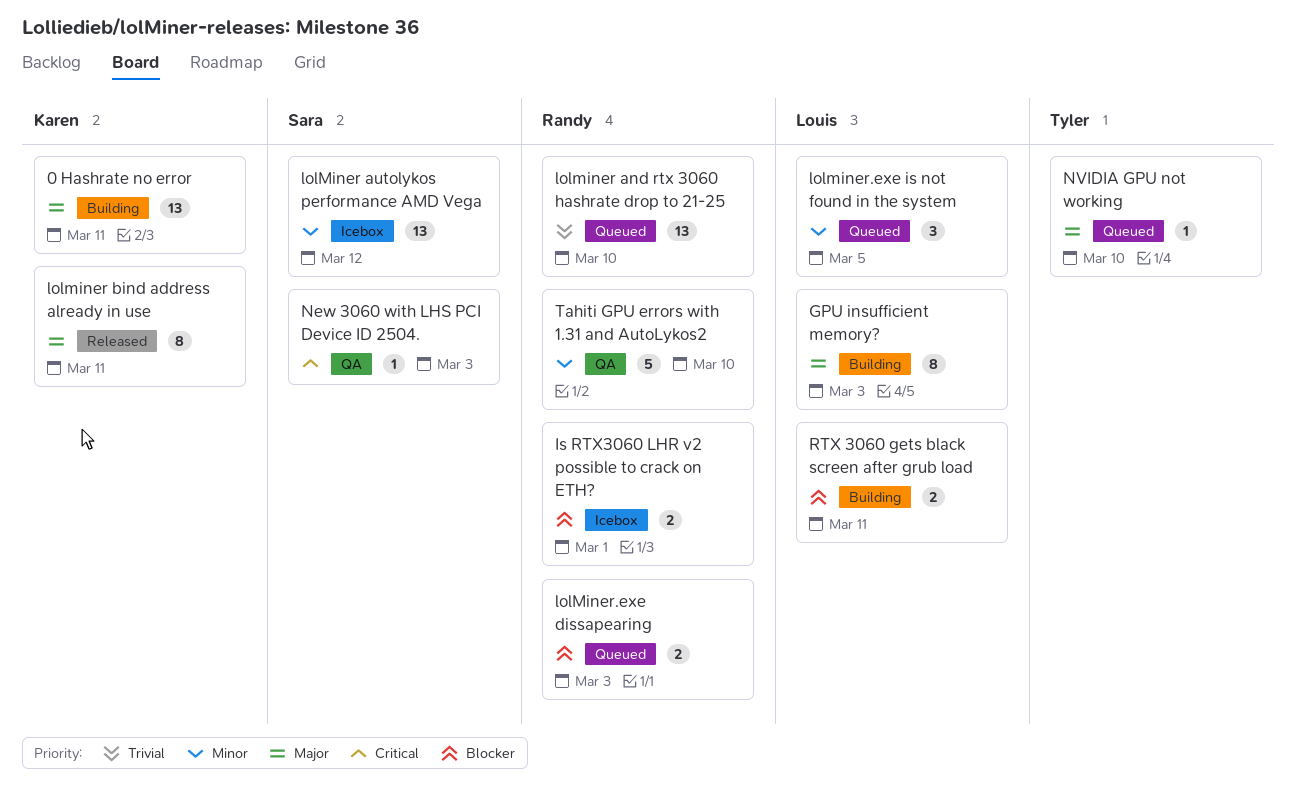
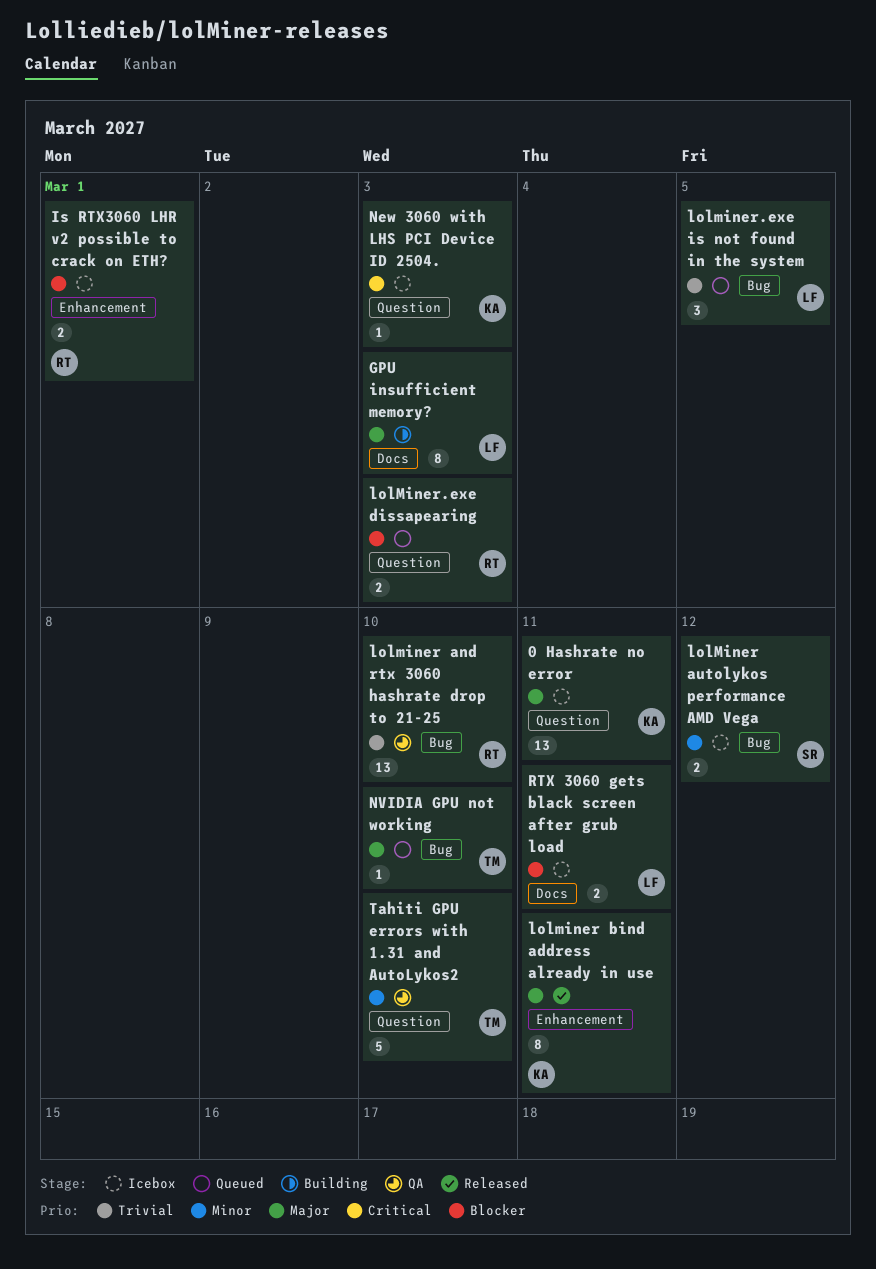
0 Hashrate no error, status: Building -> Icebox
lolminer and rtx 3060 hashrate drop to 21-25, status: Queued -> QA
lolMiner autolykos performance AMD Vega, estimate: 13 -> 2
lolminer.exe is not found in the system, priority: Minor -> Trivial
New 3060 with LHS PCI Device ID 2504., status: QA -> Icebox
New 3060 with LHS PCI Device ID 2504., owner: Sara -> Karen
RTX 3060 gets black screen after grub load, status: Building -> Icebox
Tahiti GPU errors with 1.31 and AutoLykos2, owner: Randy -> Tyler

